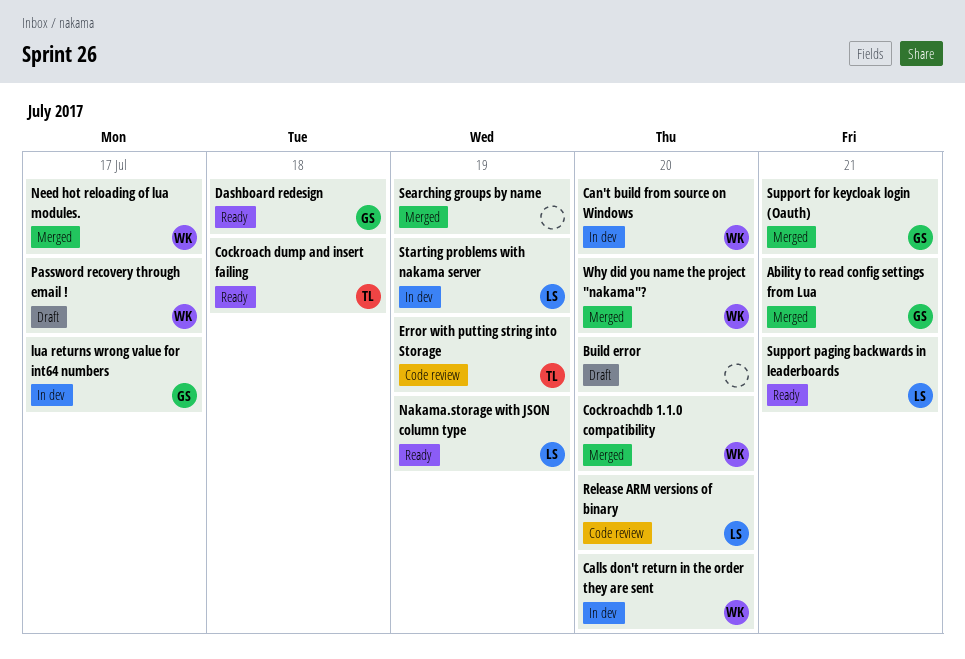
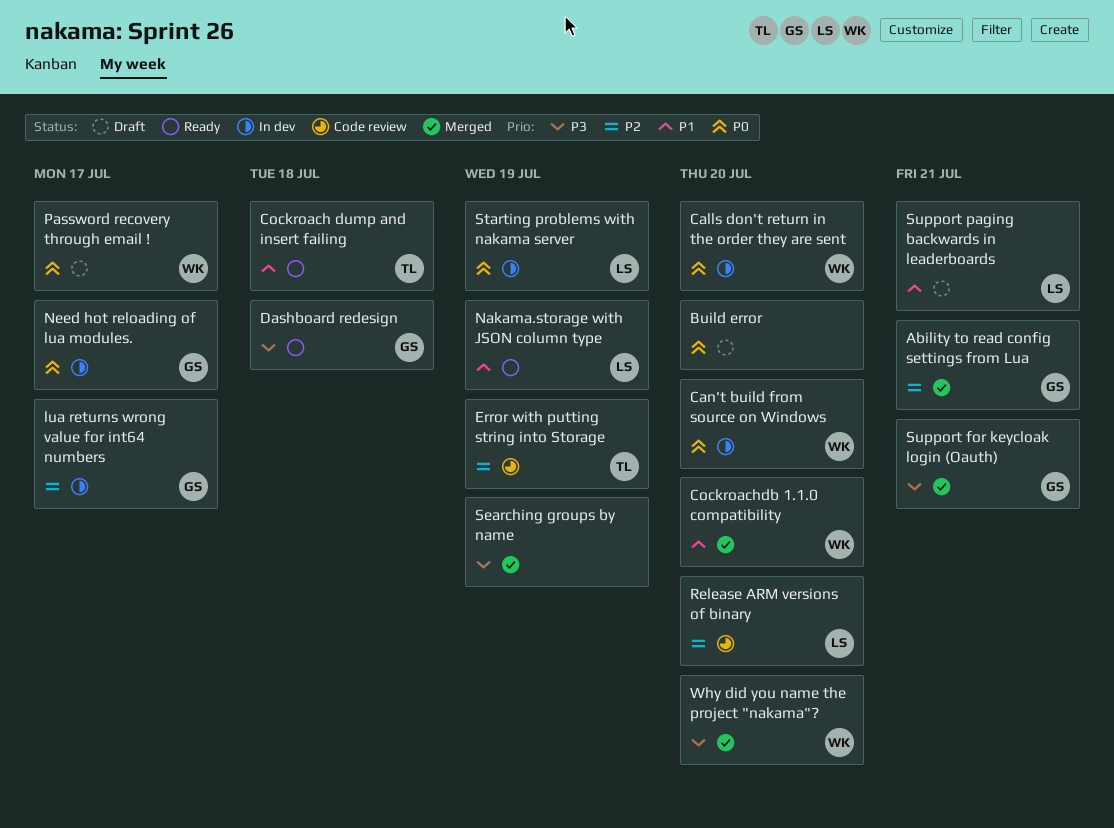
Need hot reloading of lua modules., status: Merged -> In dev
Need hot reloading of lua modules., owner: WK -> GS
Support paging backwards in leaderboards, status: Ready -> Draft

